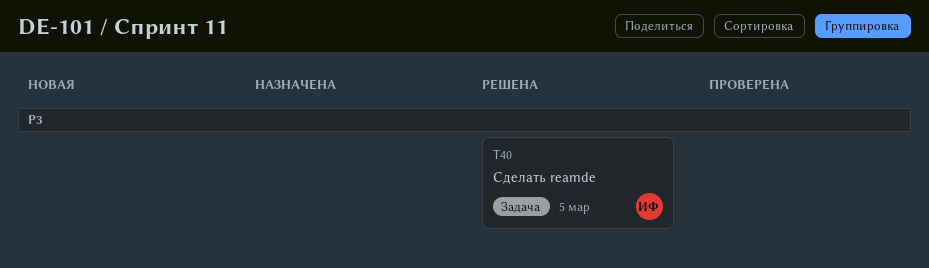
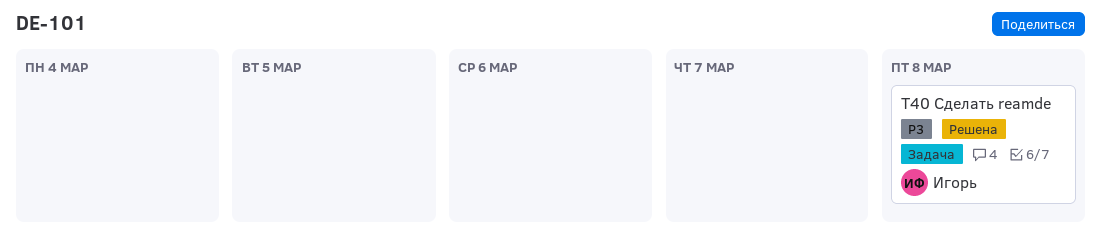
T40, due: Mar 5 -> Mar 8

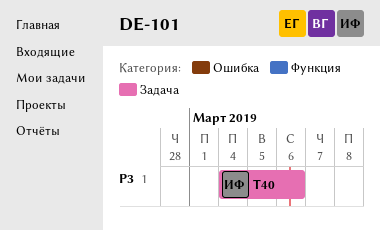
T40, due: Mar 8 -> Mar 6

